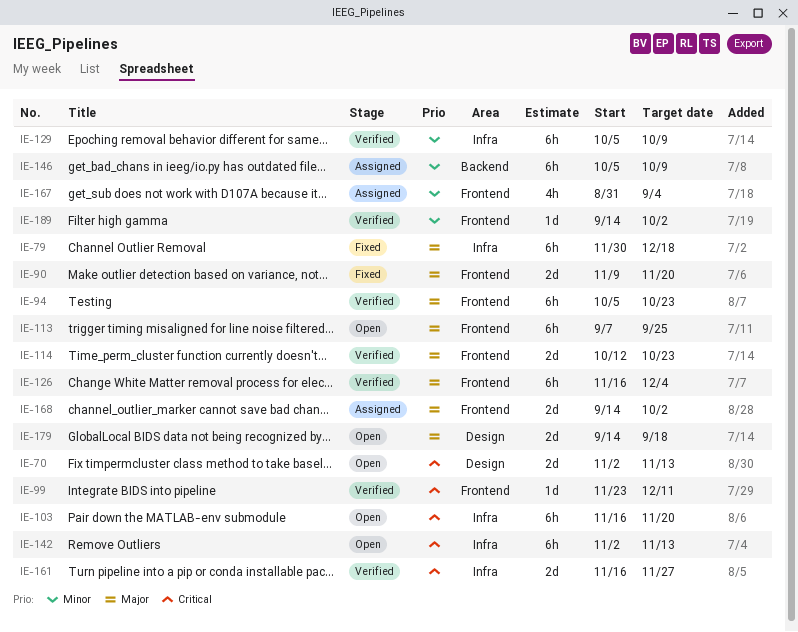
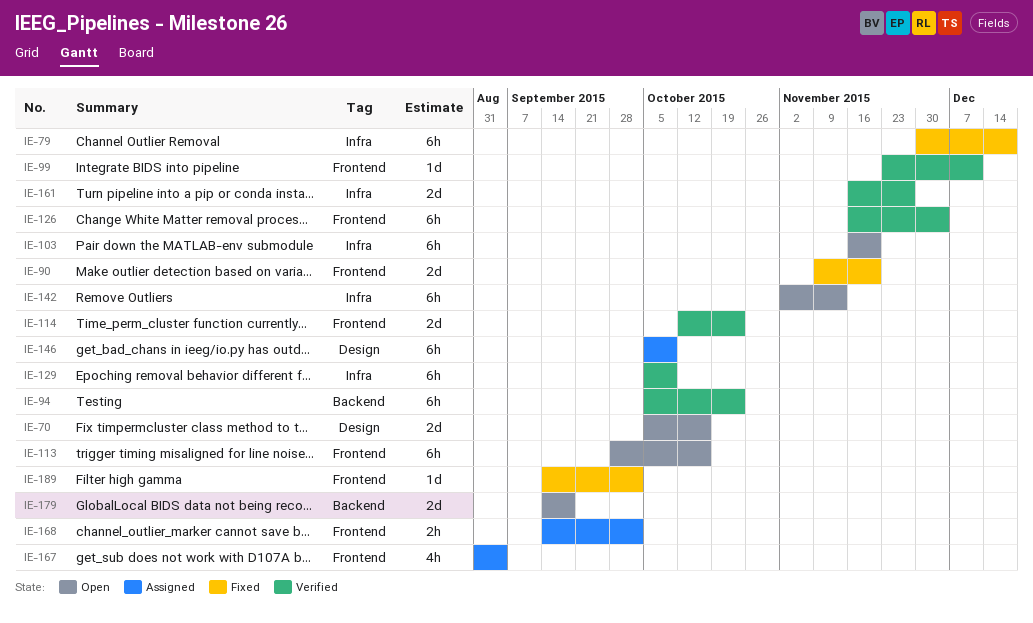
IE-70, start: Nov 2 -> Oct 5
IE-70, due: Nov 13 -> Oct 16
IE-94, label: Frontend -> Backend
IE-113, start: Sep 7 -> Sep 28
IE-113, due: Sep 25 -> Oct 16
IE-146, label: Backend -> Design
IE-168, estimate: 2d -> 2h
IE-179, label: Design -> Backend
IE-189, status: Verified -> Fixed

